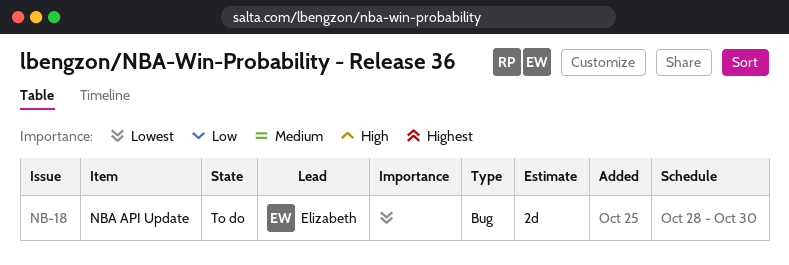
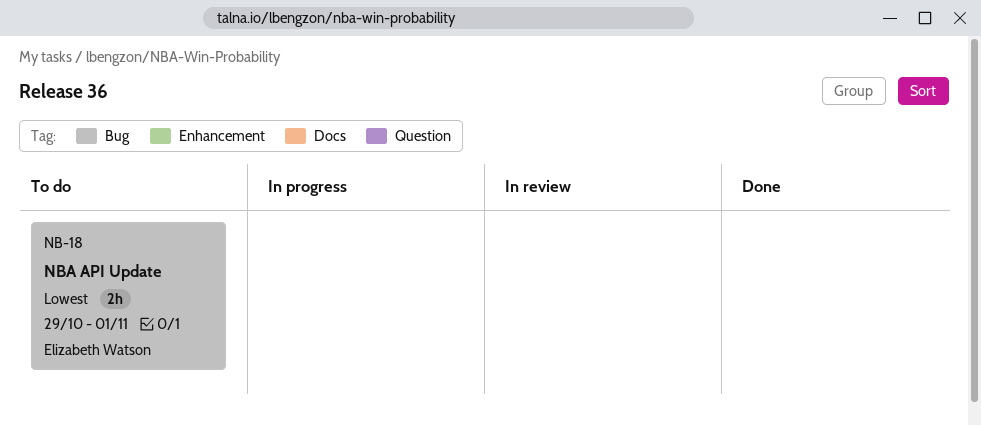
NB-18, estimate: 2d -> 2h
NB-18, start: Oct 28 -> Oct 29
NB-18, due: Oct 30 -> Nov 1

